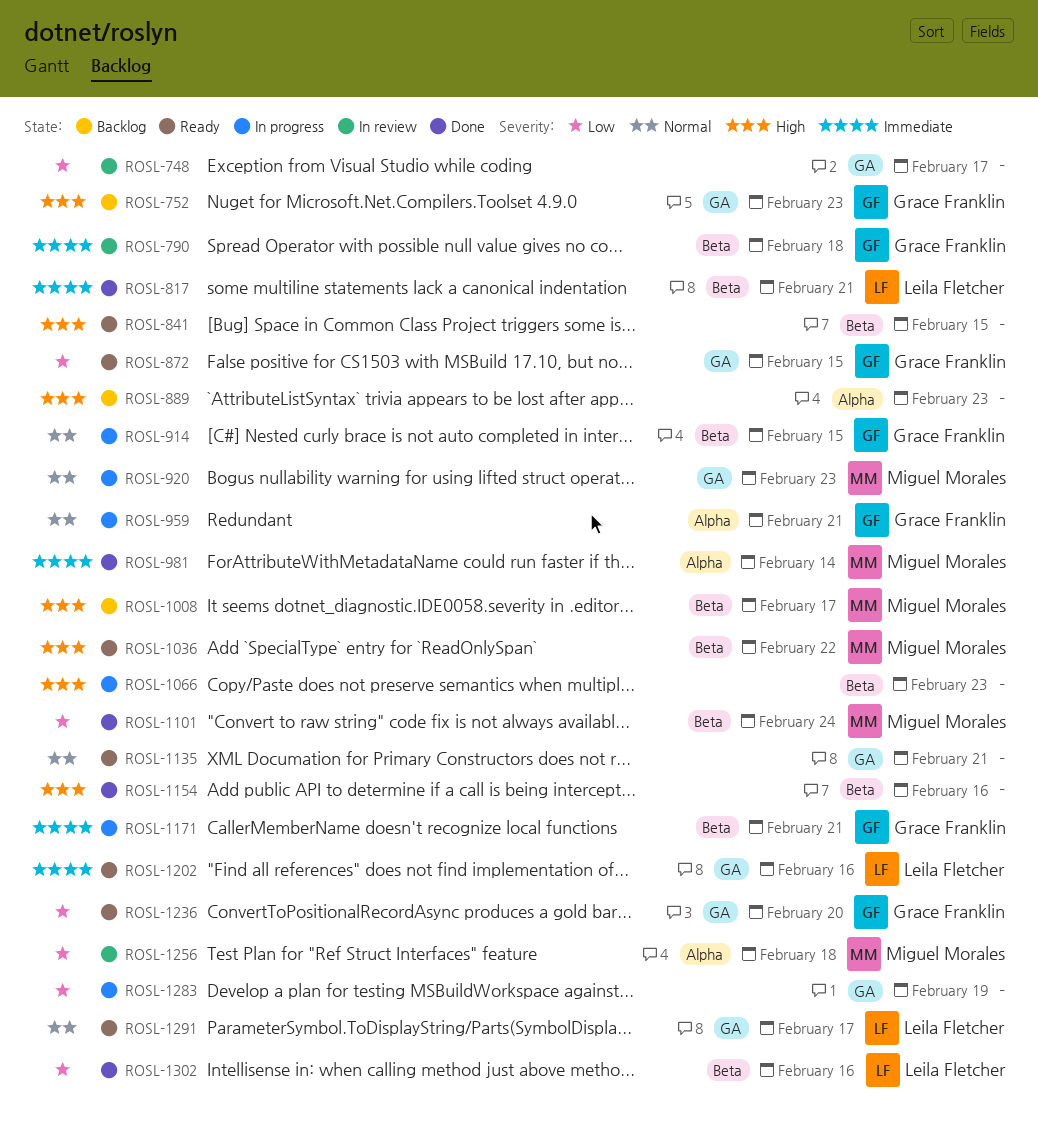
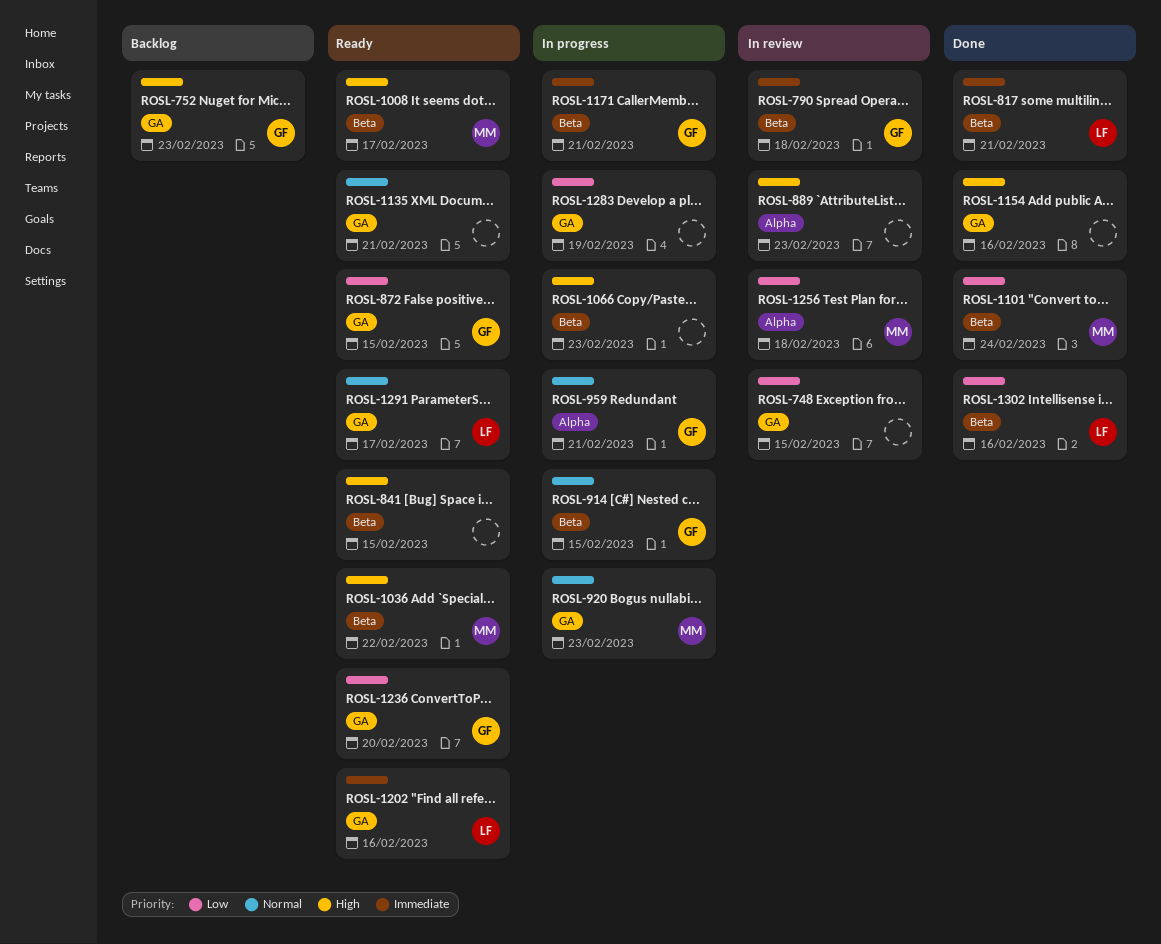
ROSL-748, due: Feb 17 -> Feb 15
ROSL-889, status: Backlog -> In review
ROSL-981: present -> none
ROSL-1008, status: Backlog -> Ready
ROSL-1154, label: Beta -> GA

